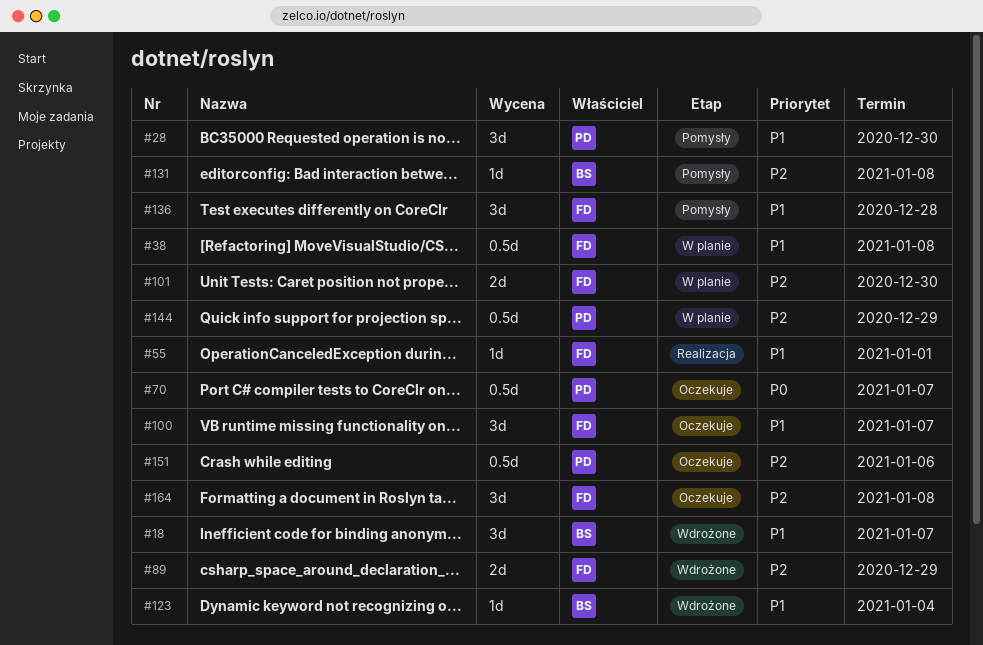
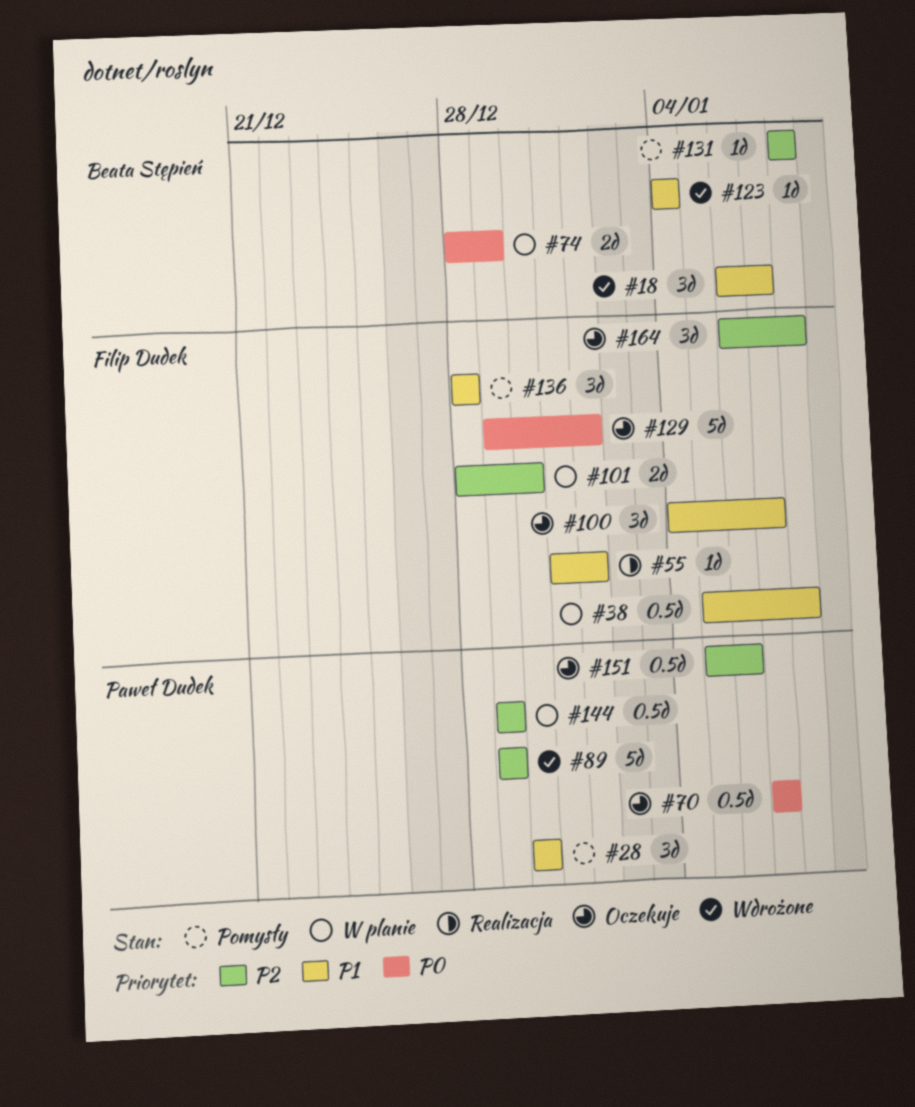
#74: none -> present
#89, owner: Filip Dudek -> Paweł Dudek
#89, estimate: 2d -> 5d
#129: none -> present

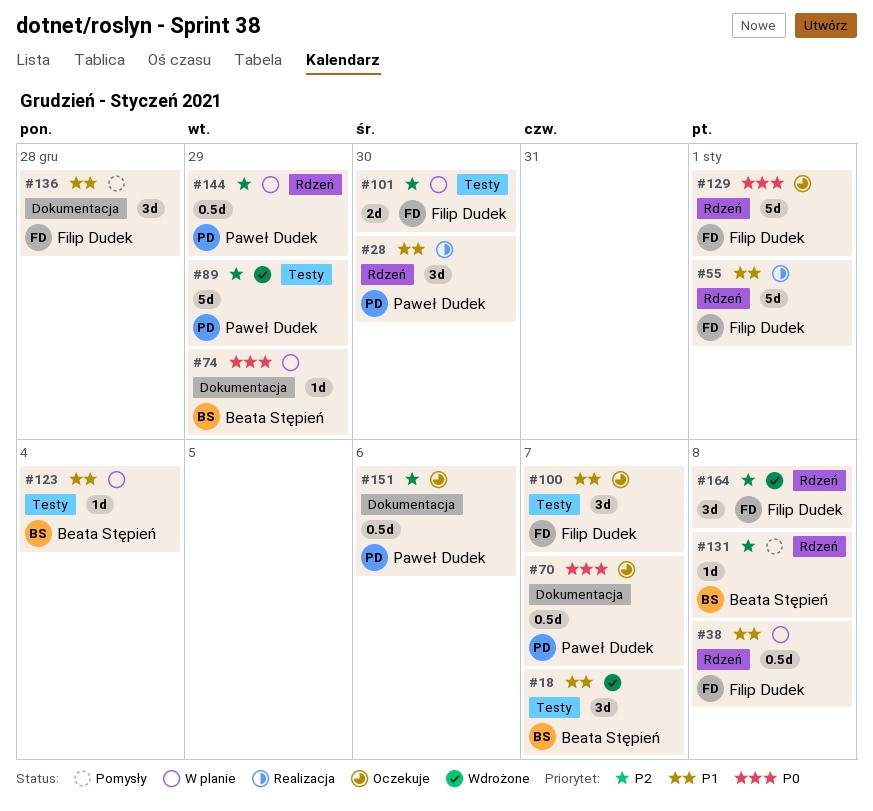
#28, status: Pomysły -> Realizacja
#55, estimate: 1d -> 5d
#74, estimate: 2d -> 1d
#123, status: Wdrożone -> W planie
#164, status: Oczekuje -> Wdrożone

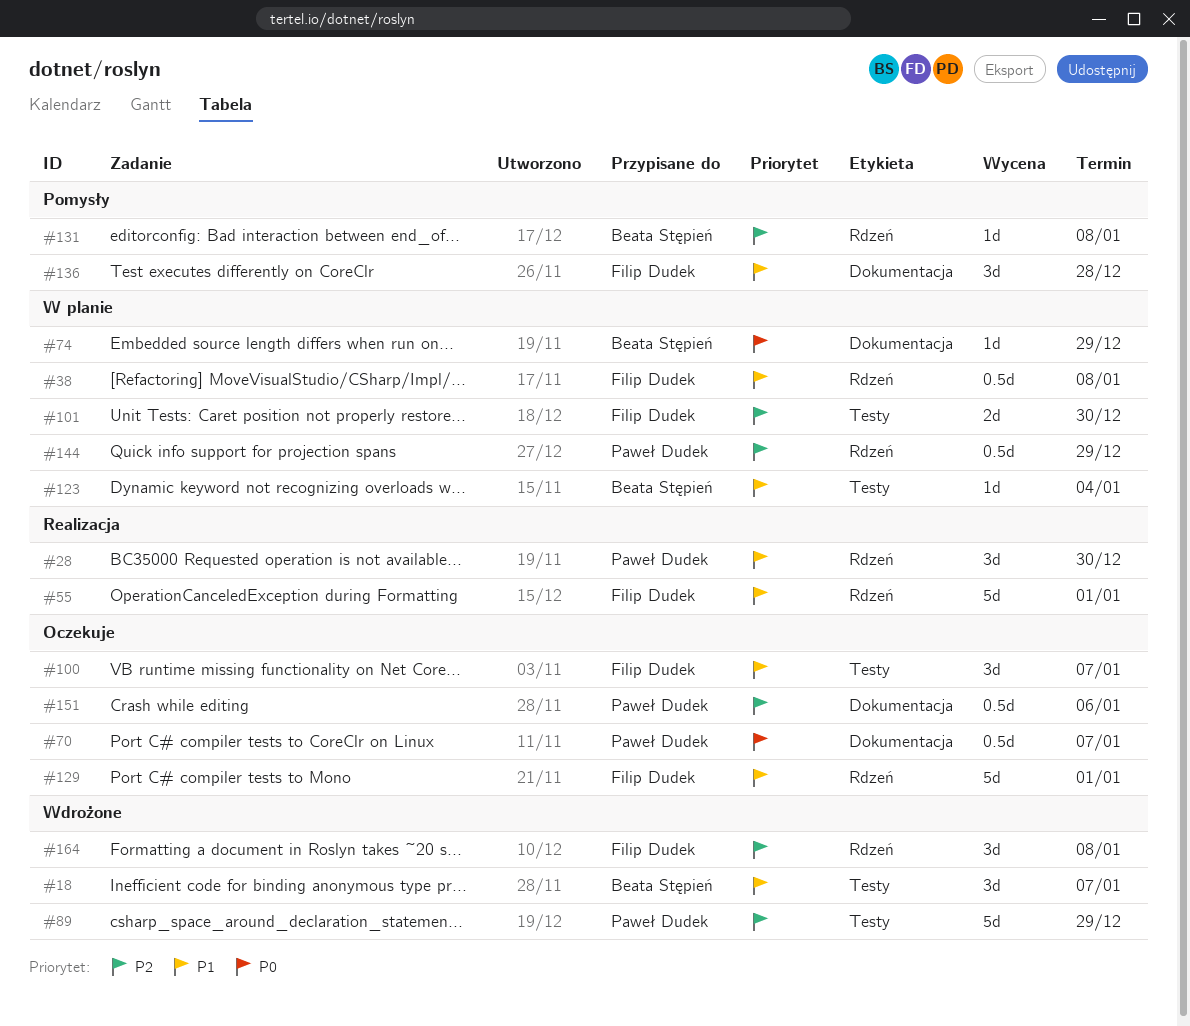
#129, priority: P0 -> P1

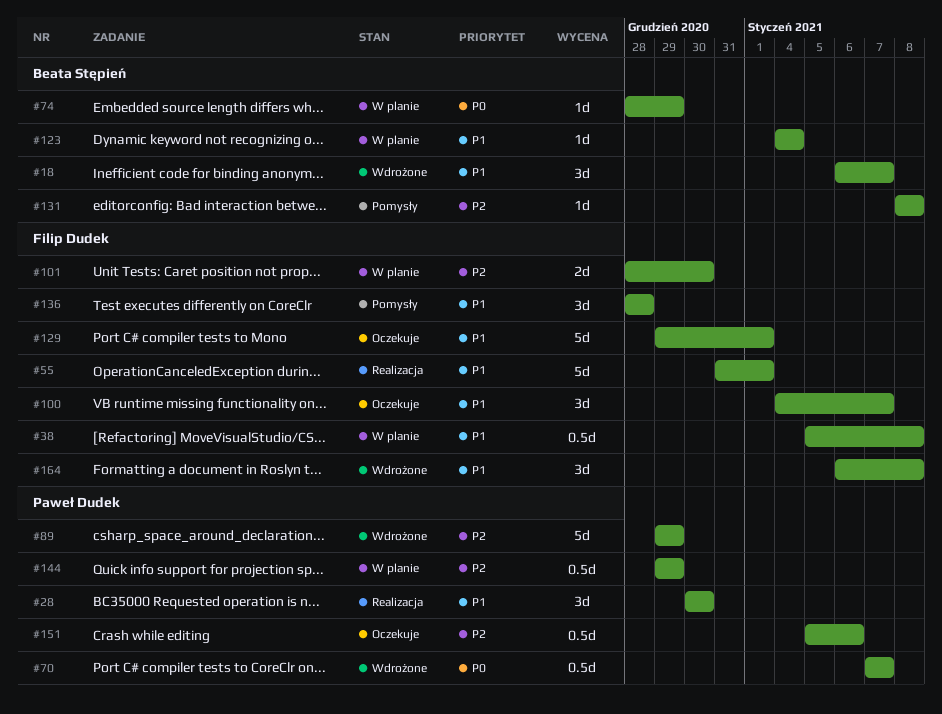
#70, status: Oczekuje -> Wdrożone
#164, priority: P2 -> P1

